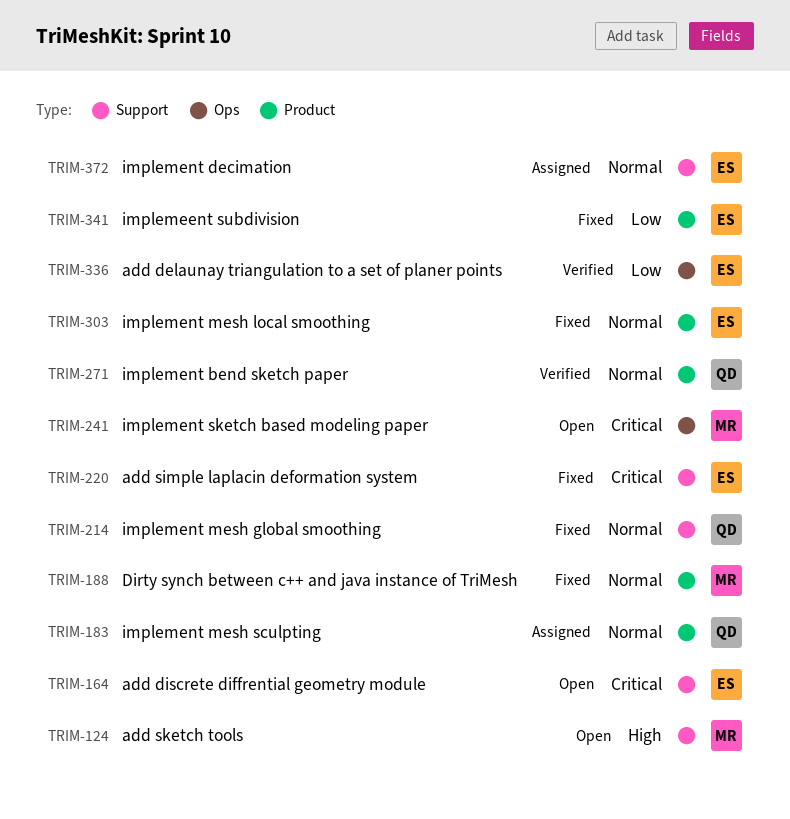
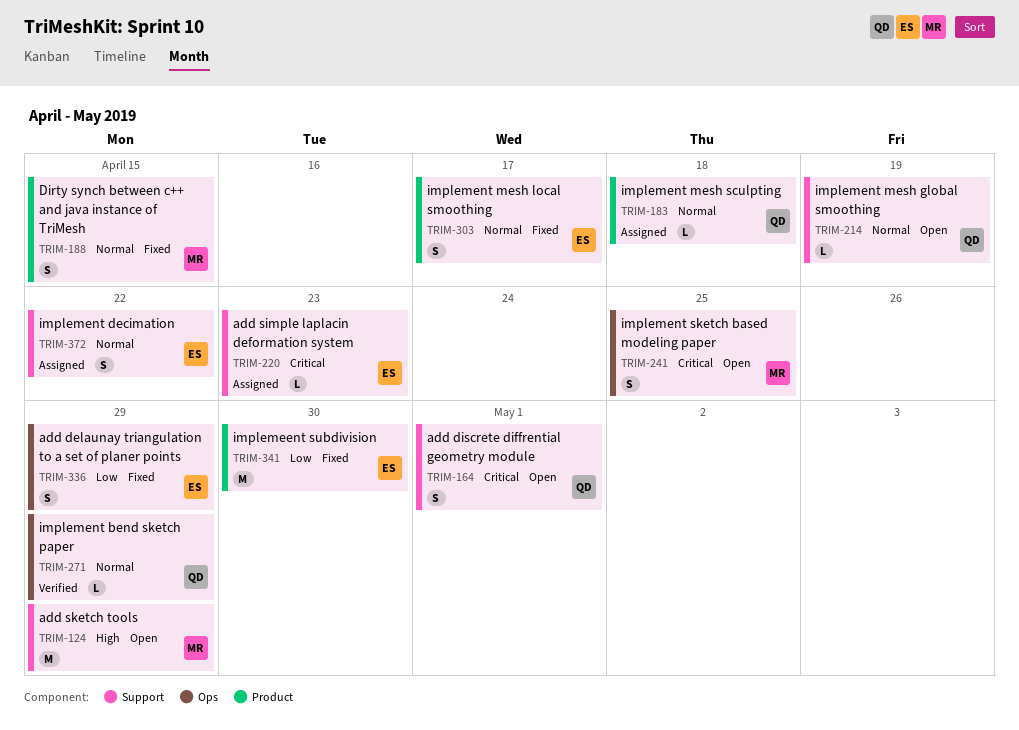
TRIM-164, owner: ES -> QD
TRIM-214, status: Fixed -> Open
TRIM-220, status: Fixed -> Assigned
TRIM-271, label: Product -> Ops
TRIM-336, status: Verified -> Fixed

